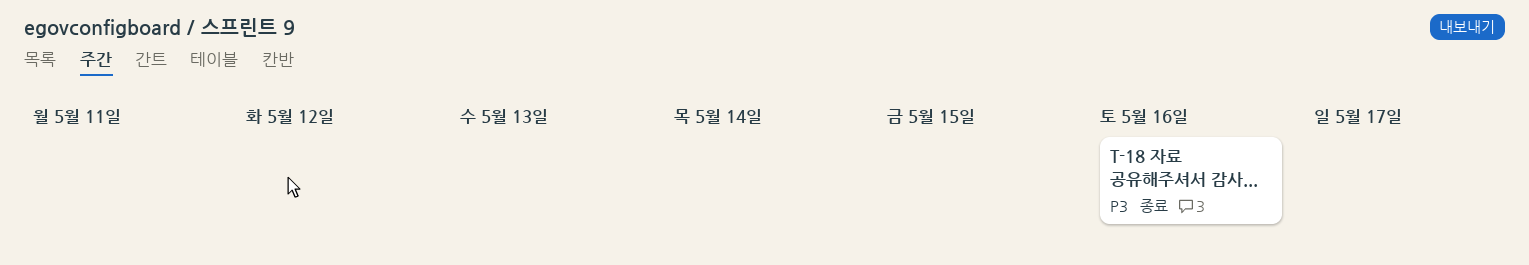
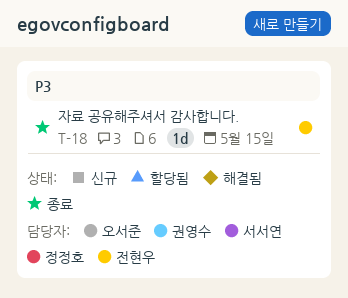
T-18, due: May 16 -> May 15

